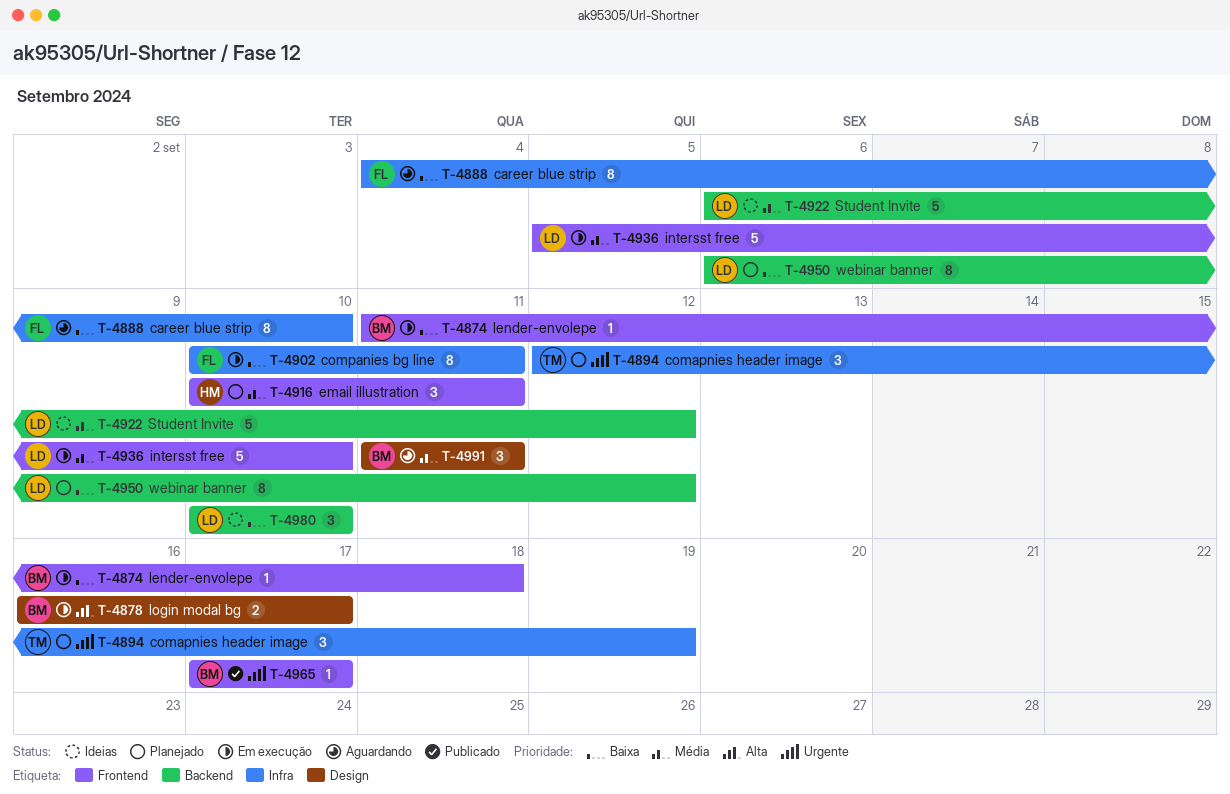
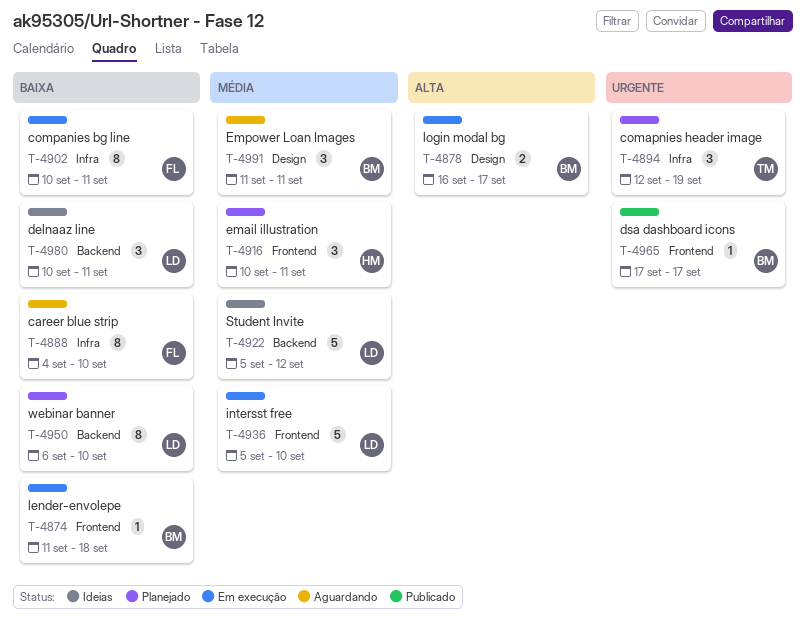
T-4922, start: Sep 6 -> Sep 5
T-4950, due: Sep 12 -> Sep 10
T-4980, due: Sep 10 -> Sep 11

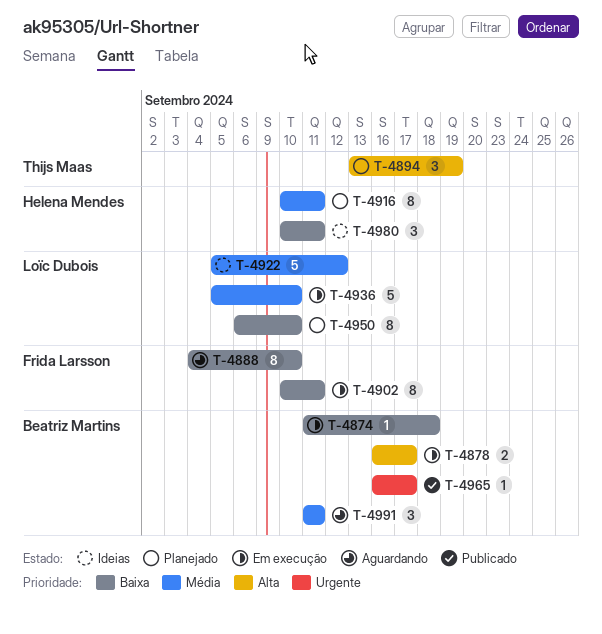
T-4894, priority: Urgente -> Alta
T-4894, start: Sep 12 -> Sep 13
T-4916, estimate: 3 -> 8
T-4965, start: Sep 17 -> Sep 16
T-4980, owner: Loïc Dubois -> Helena Mendes

